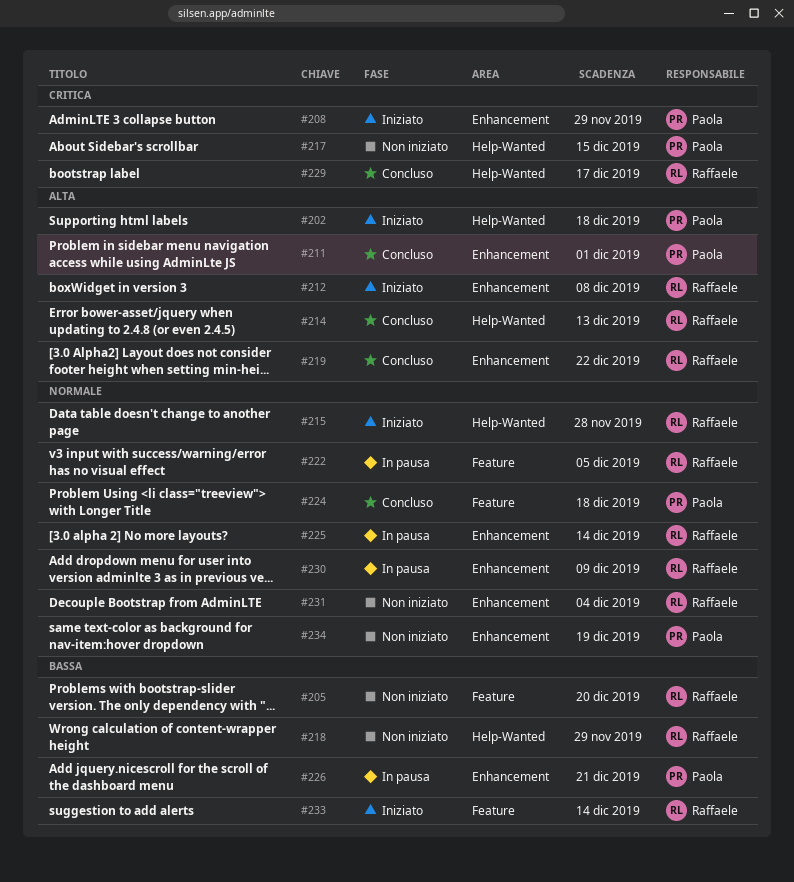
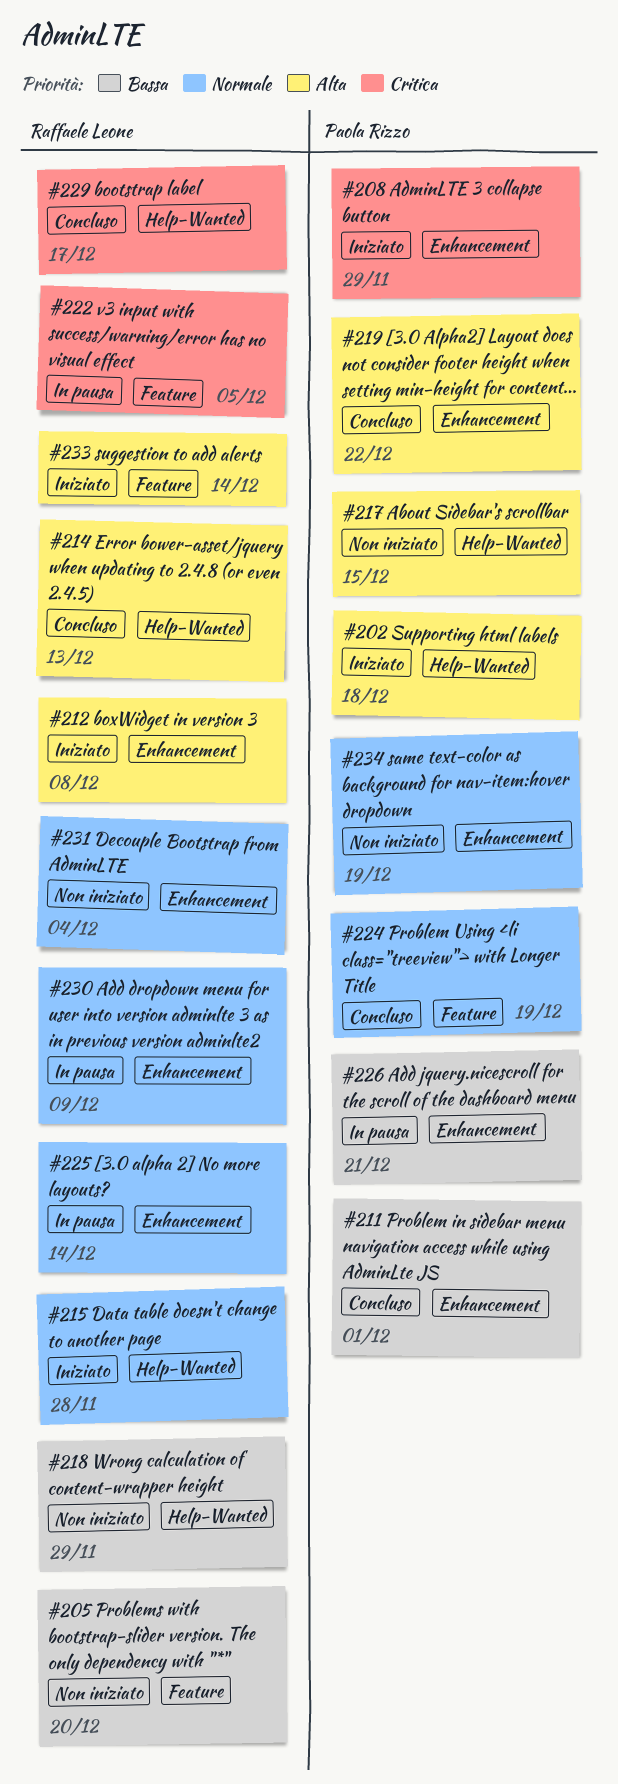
#211, priority: Alta -> Bassa
#217, priority: Critica -> Alta
#219, owner: Raffaele Leone -> Paola Rizzo
#222, priority: Normale -> Critica
#224, due: Dec 18 -> Dec 19
#233, priority: Bassa -> Alta

